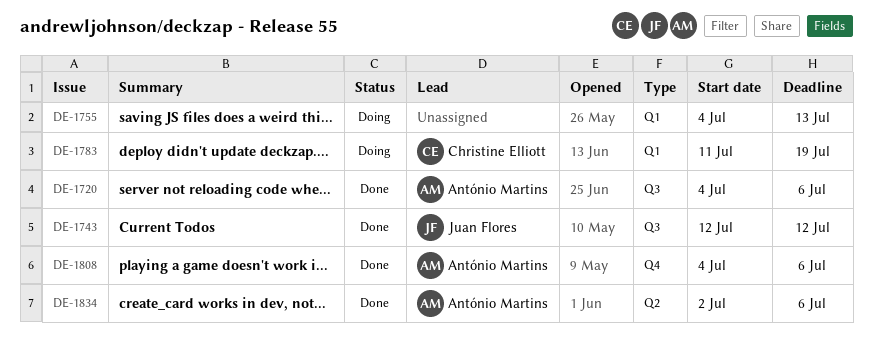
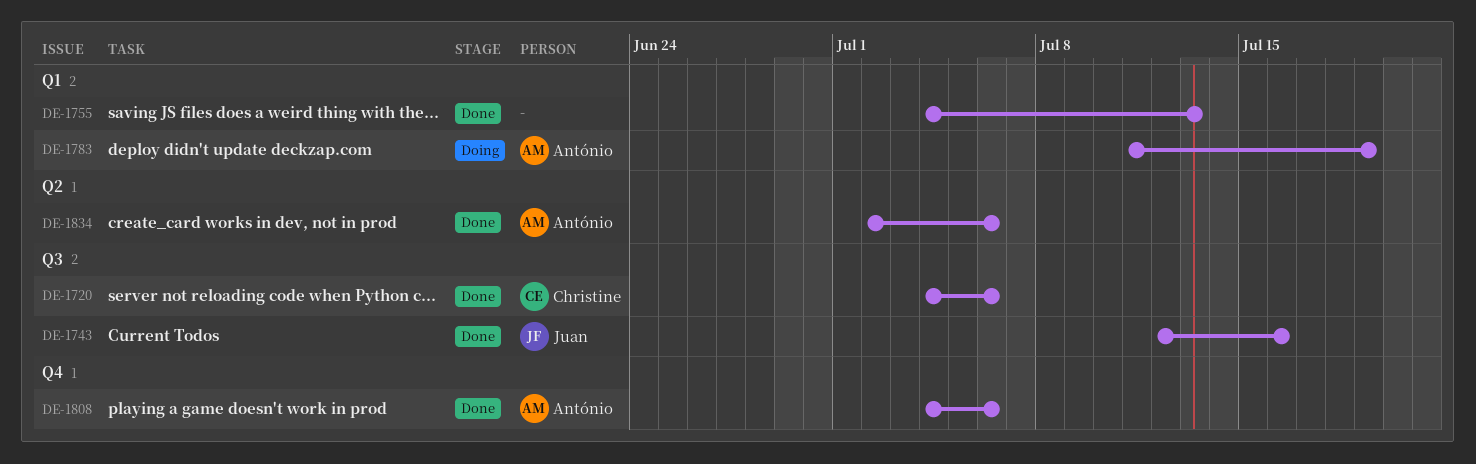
DE-1720, owner: António Martins -> Christine Elliott
DE-1743, due: Jul 12 -> Jul 16
DE-1755, status: Doing -> Done
DE-1783, owner: Christine Elliott -> António Martins

